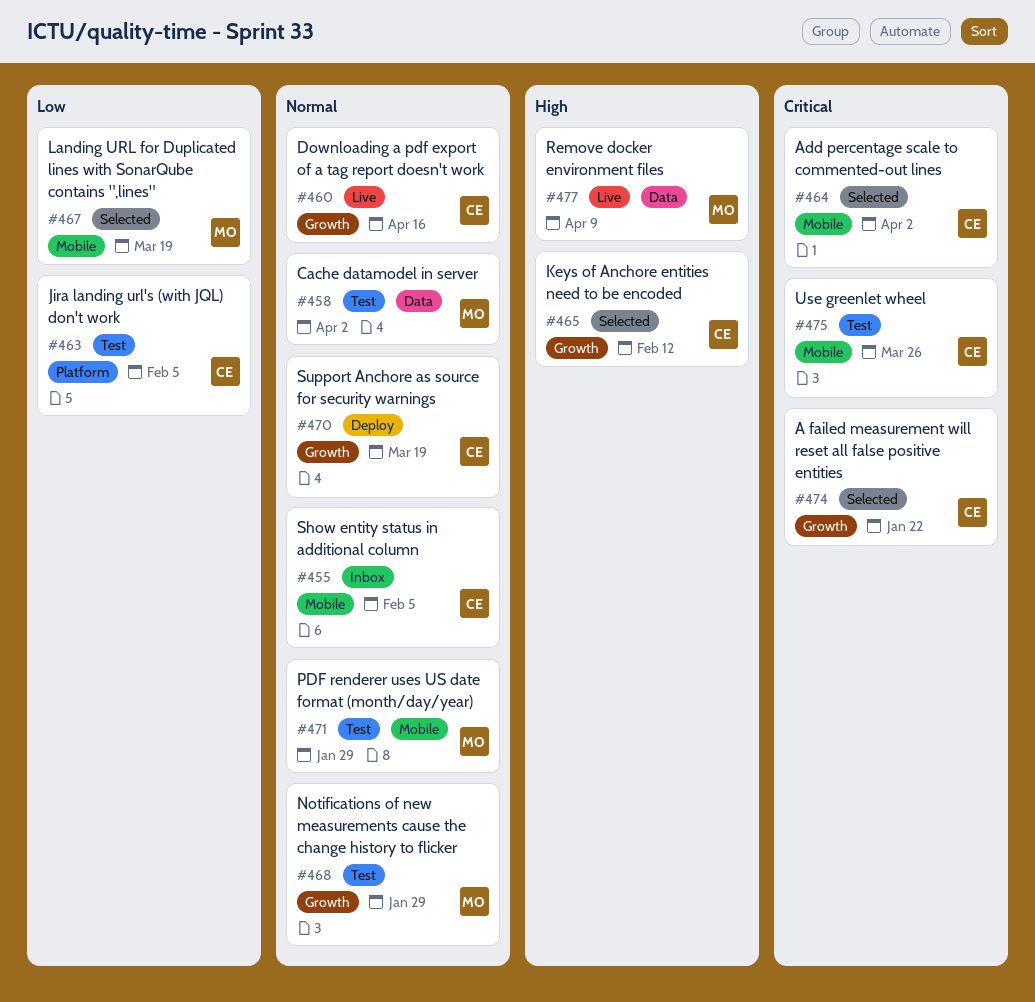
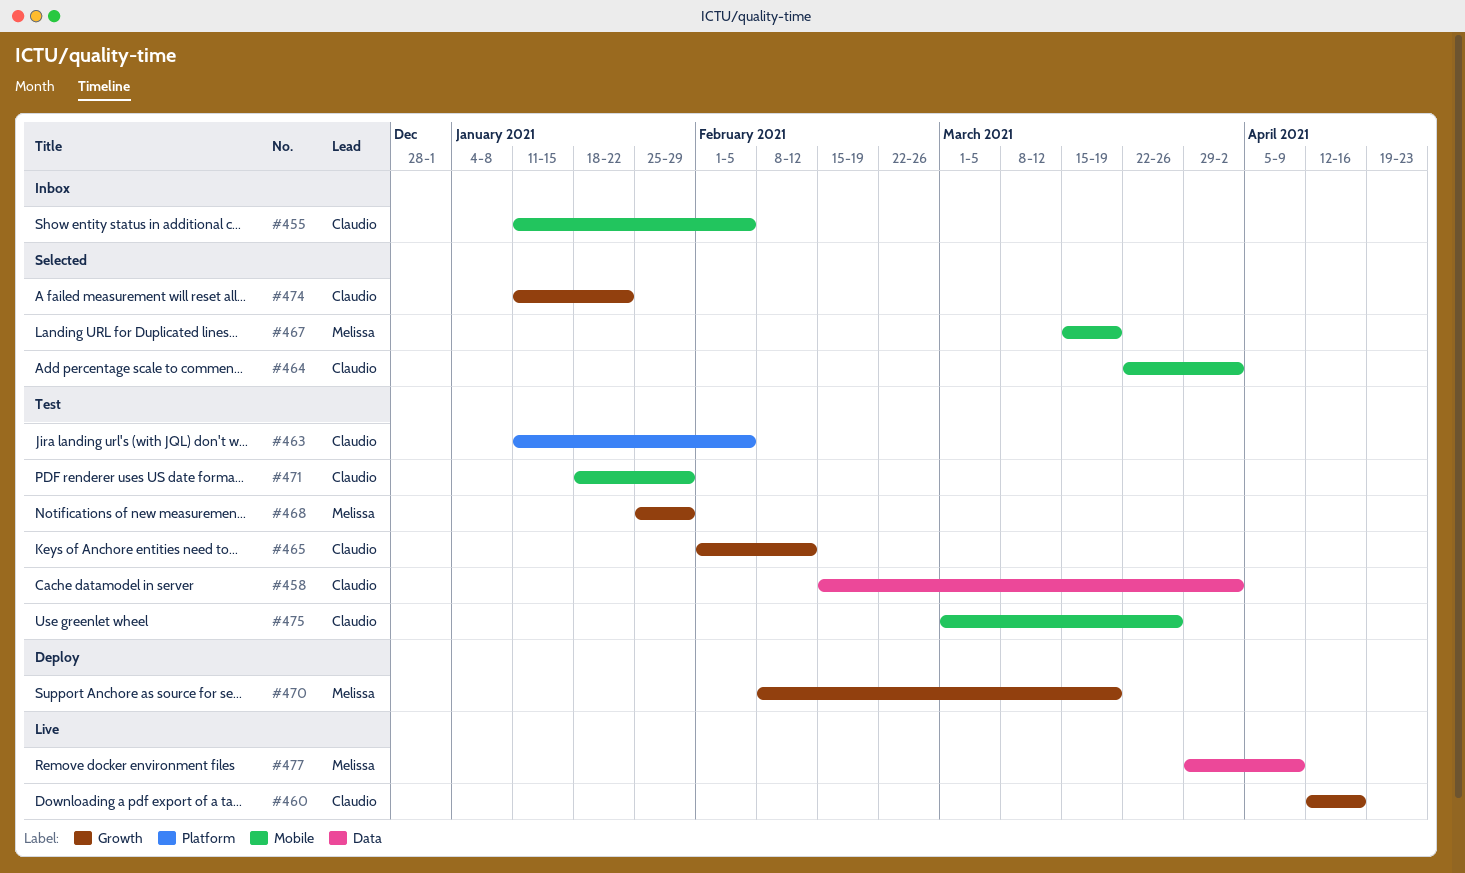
#458, owner: Melissa -> Claudio
#465, status: Selected -> Test
#470, owner: Claudio -> Melissa
#471, owner: Melissa -> Claudio

